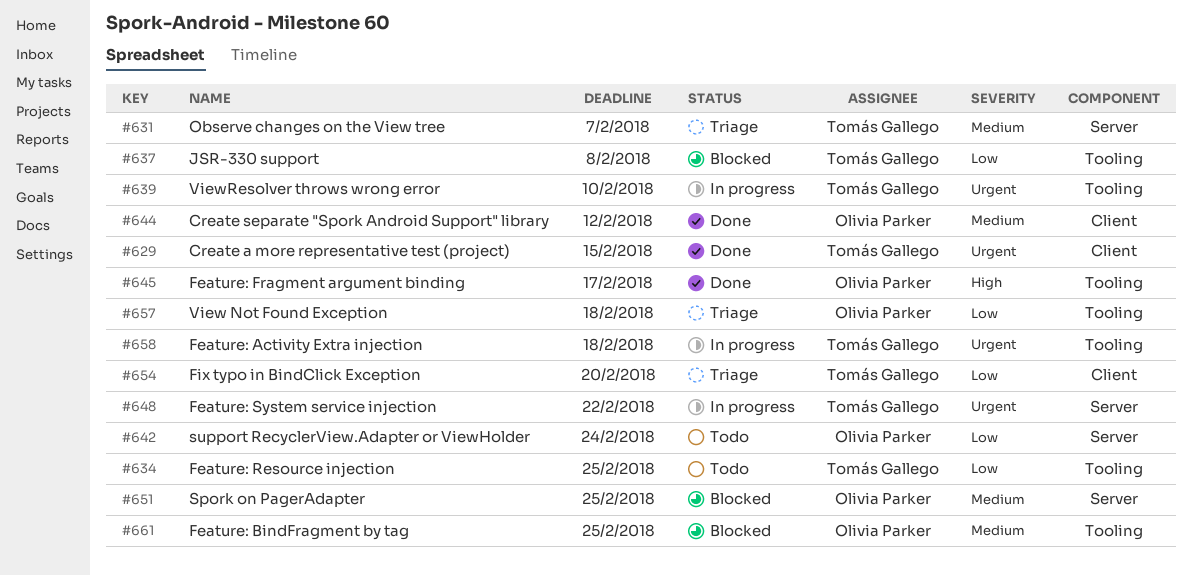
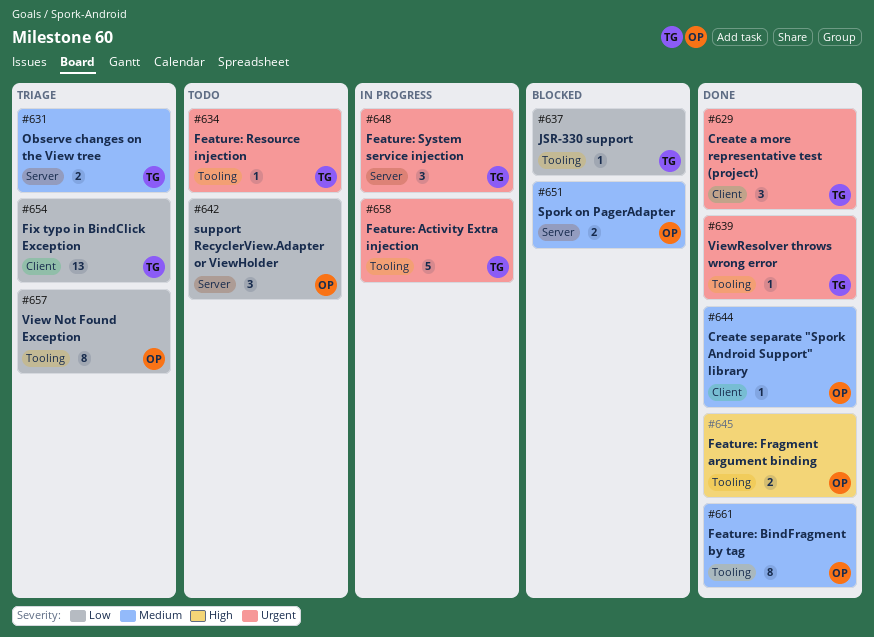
#634, priority: Low -> Urgent
#639, status: In progress -> Done
#661, status: Blocked -> Done

